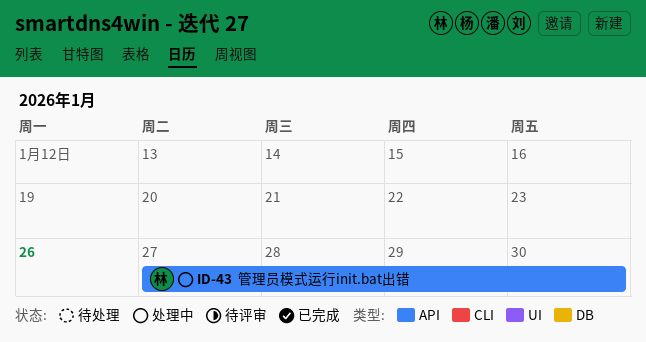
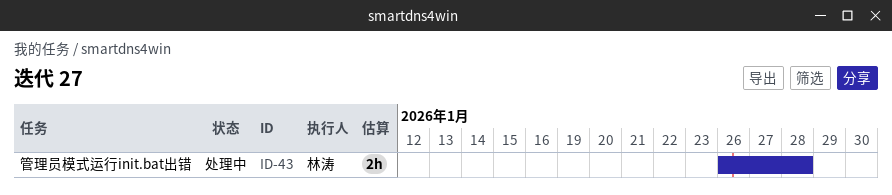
ID-43, start: Jan 27 -> Jan 26
ID-43, due: Jan 30 -> Jan 28

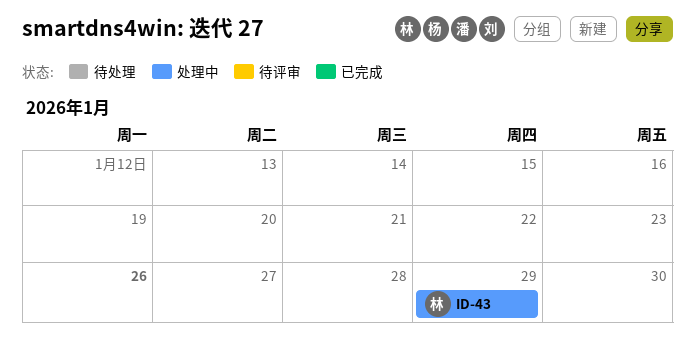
ID-43, start: Jan 26 -> Jan 29
ID-43, due: Jan 28 -> Jan 29

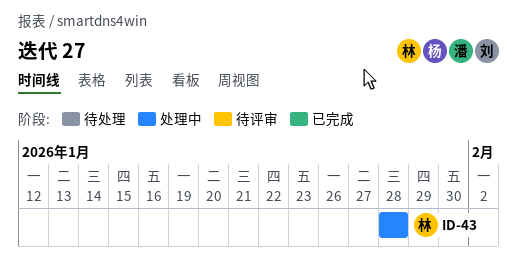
ID-43, start: Jan 29 -> Jan 28
ID-43, due: Jan 29 -> Jan 28

